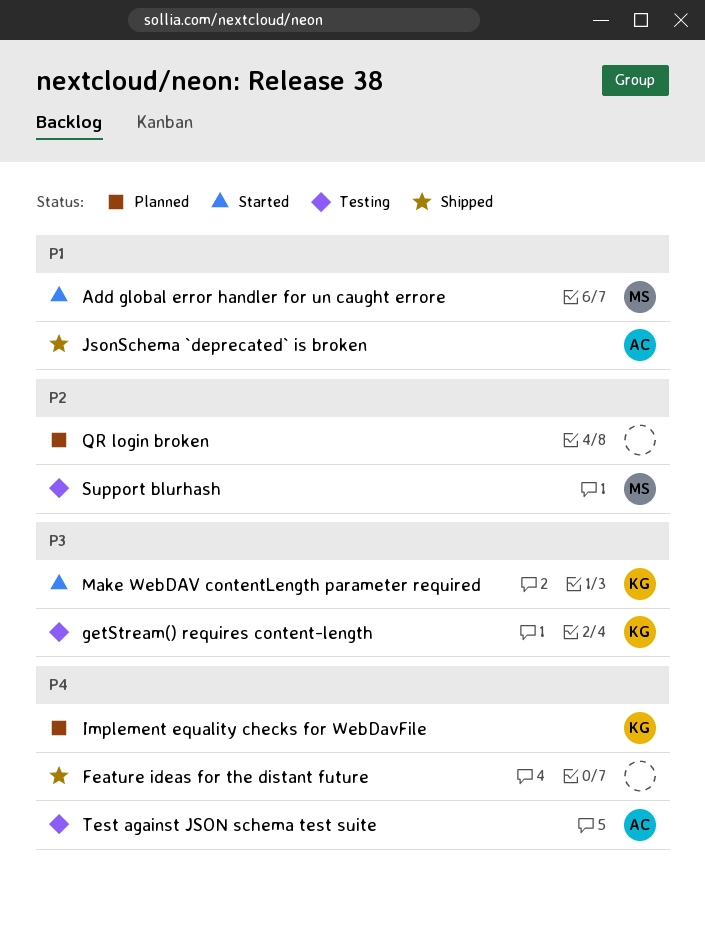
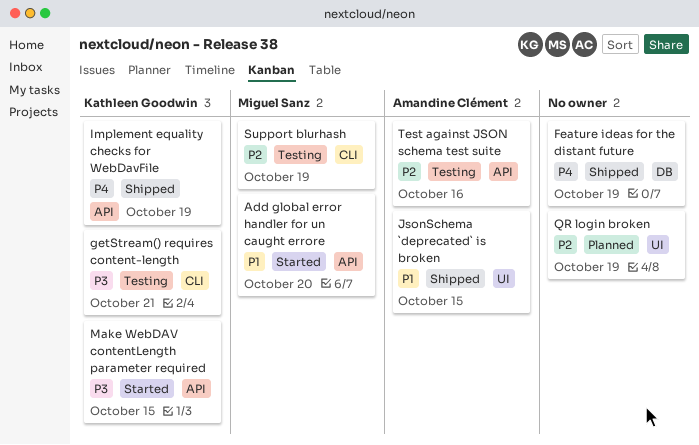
Implement equality checks for WebDavFile, status: Planned -> Shipped
Test against JSON schema test suite, priority: P4 -> P2

